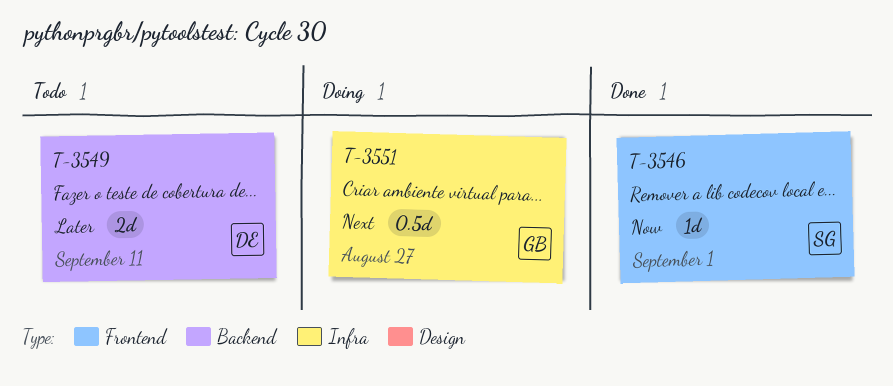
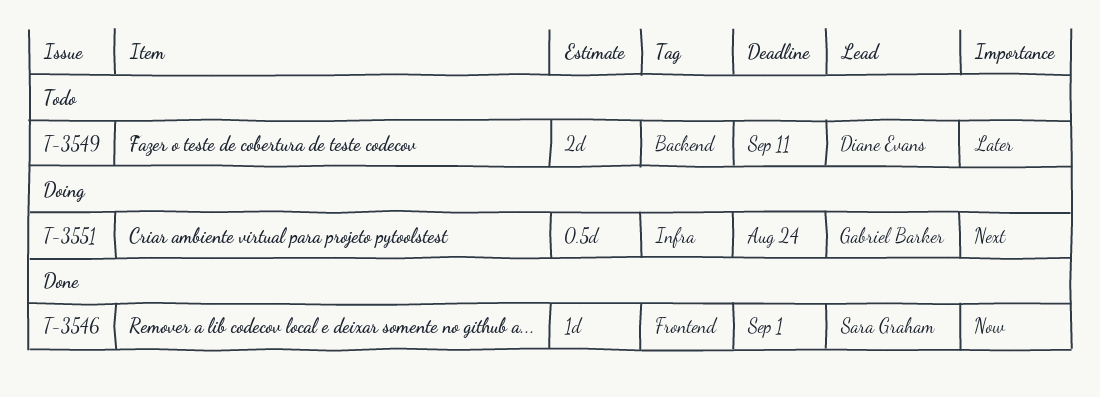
T-3551, due: Aug 27 -> Aug 24

